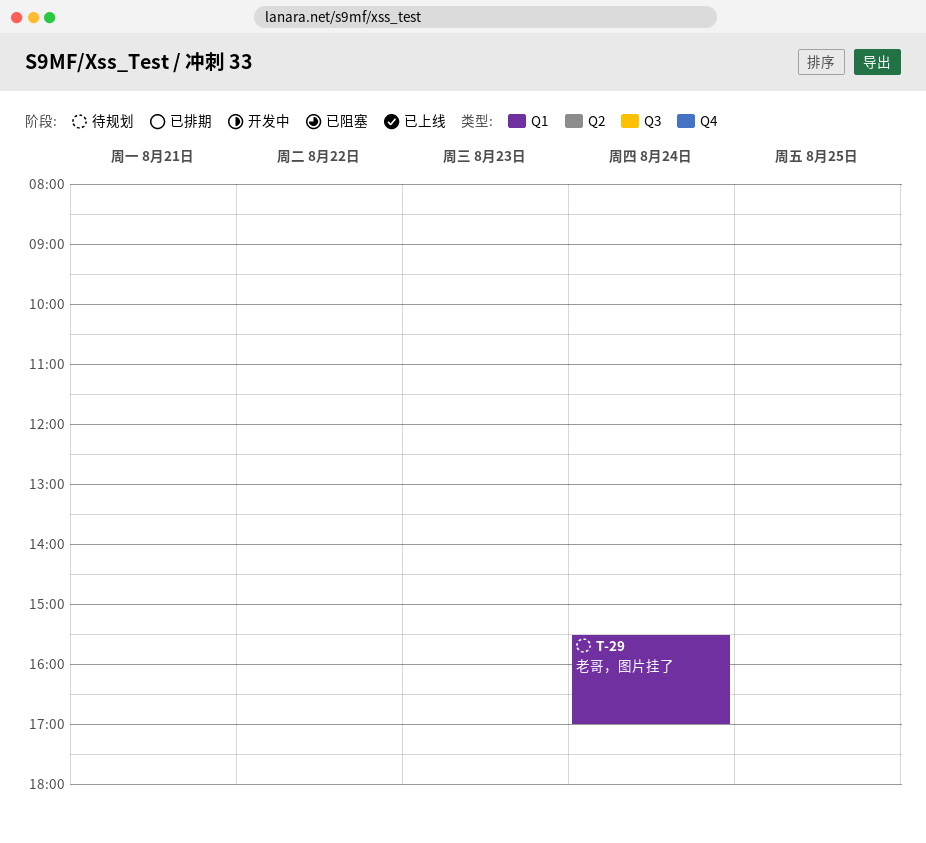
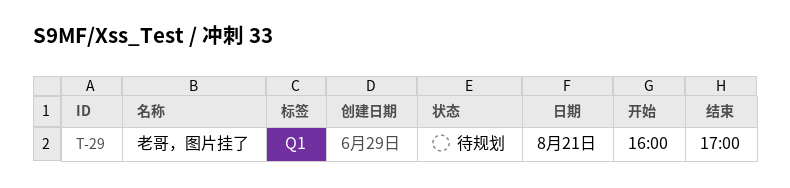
T-29, day: Aug 24 -> Aug 21
T-29, begins: 15:30 -> 16:00

